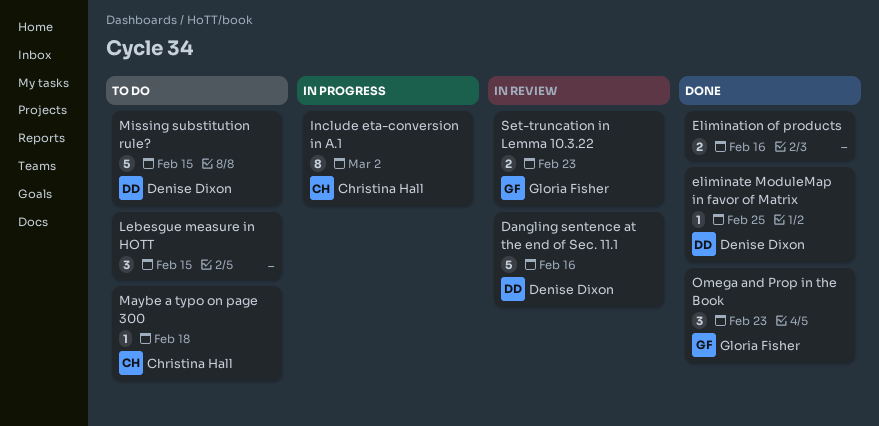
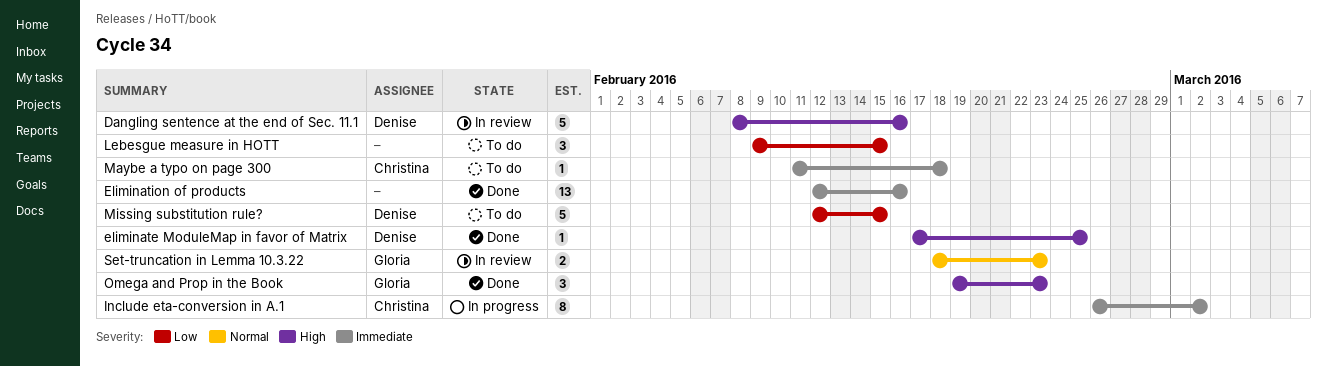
Elimination of products, estimate: 2 -> 13

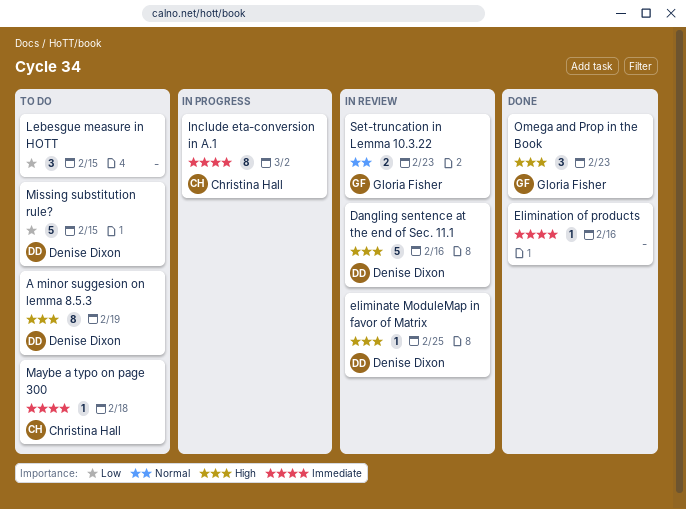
A minor suggesion on lemma 8.5.3: none -> present
eliminate ModuleMap in favor of Matrix, status: Done -> In review
Elimination of products, estimate: 13 -> 1

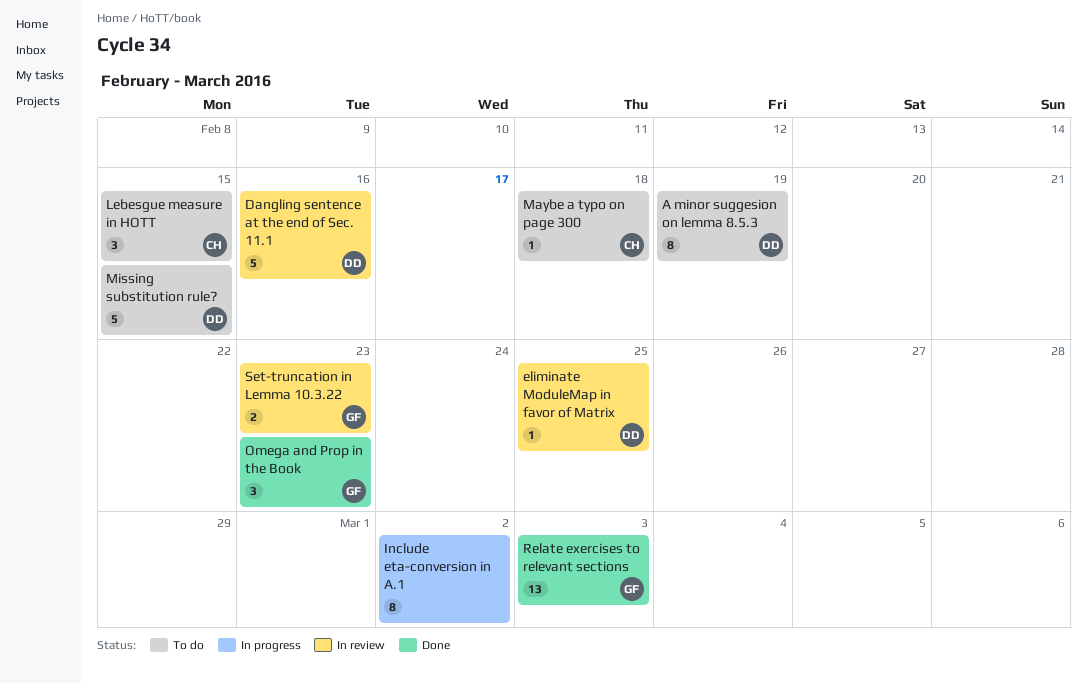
Elimination of products: present -> none
Include eta-conversion in A.1, owner: Christina Hall -> none
Lebesgue measure in HOTT, owner: none -> Christina Hall
Relate exercises to relevant sections: none -> present

